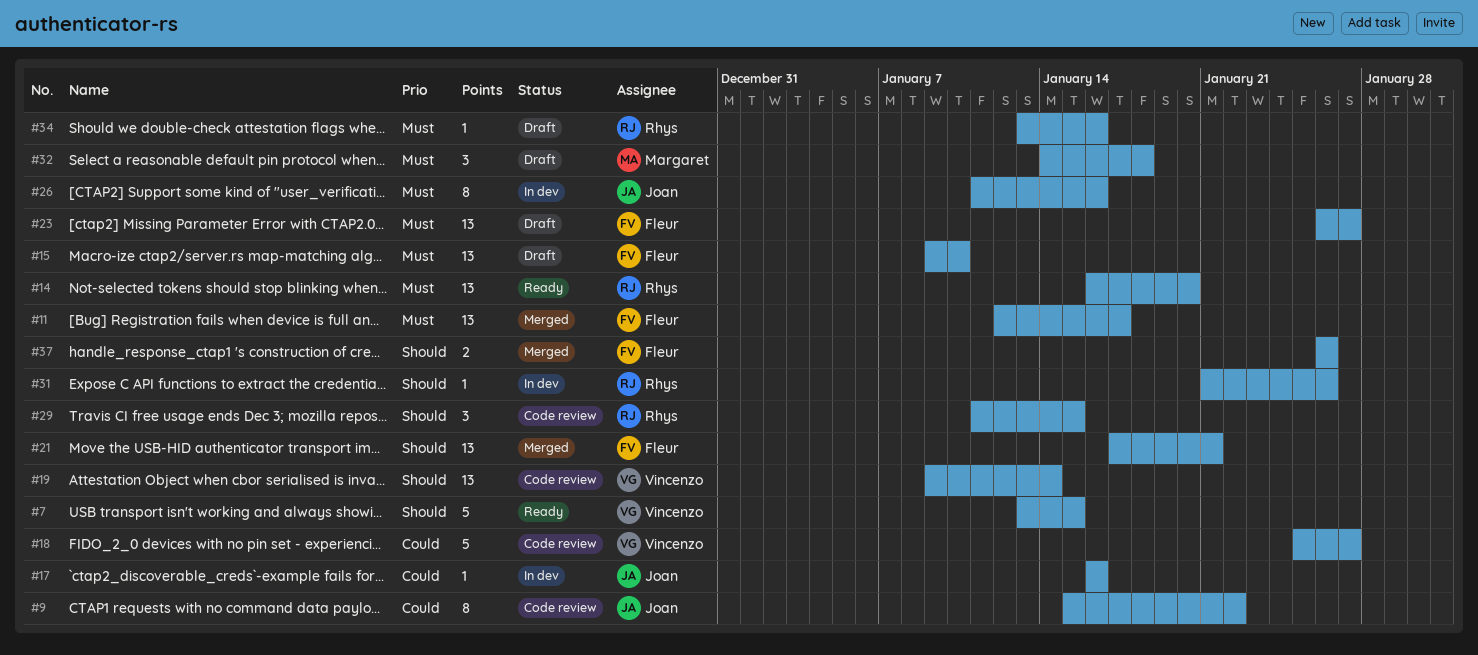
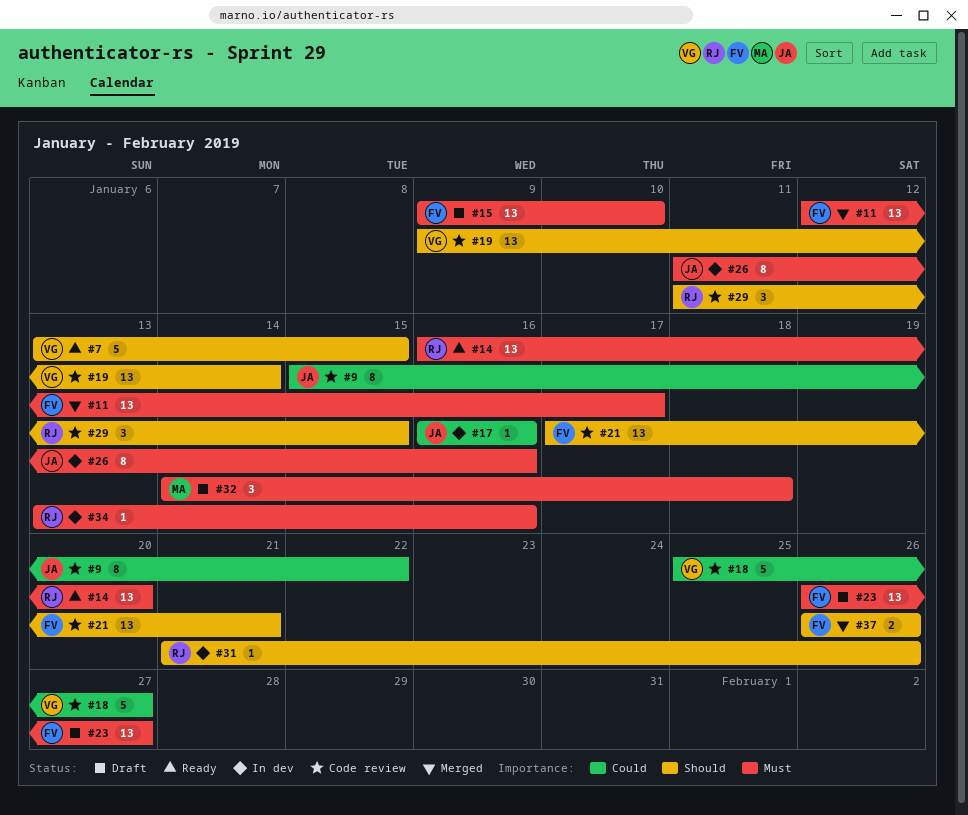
#21, status: Merged -> Code review
#34, status: Draft -> In dev

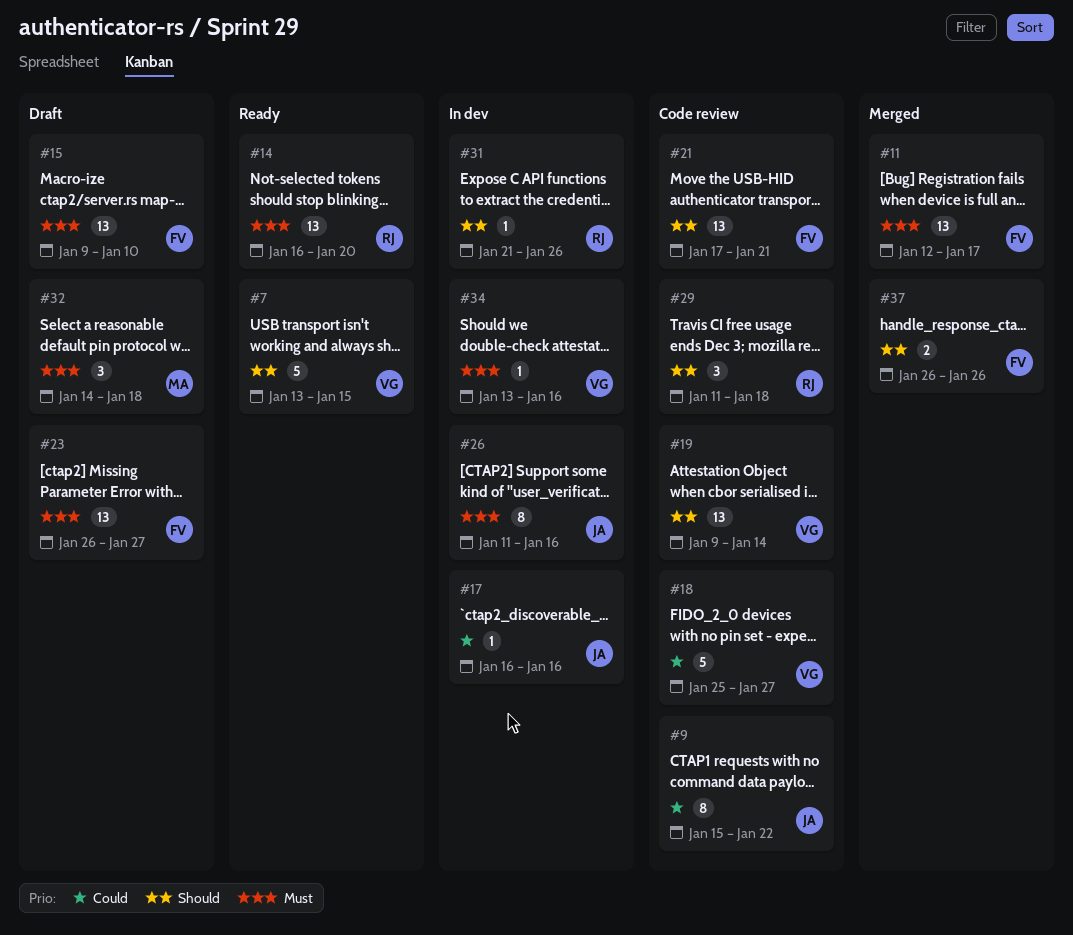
#29, due: Jan 15 -> Jan 18
#34, owner: RJ -> VG

